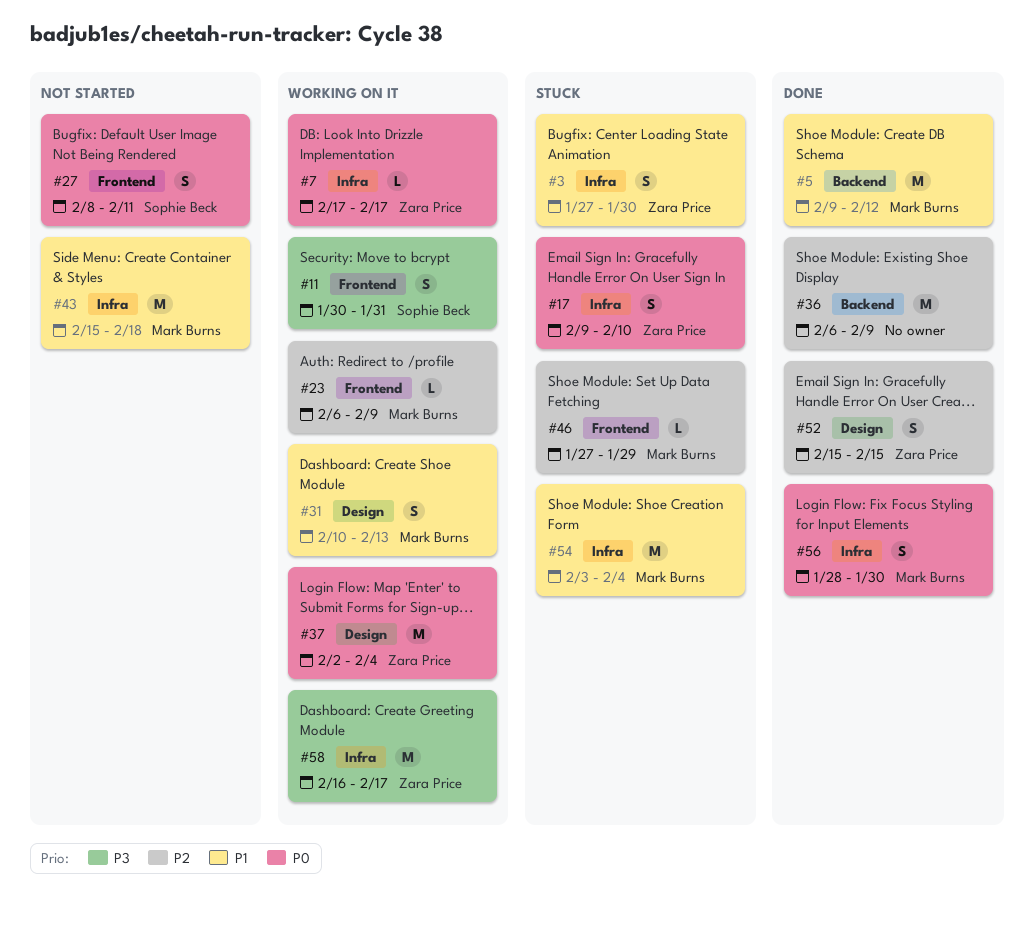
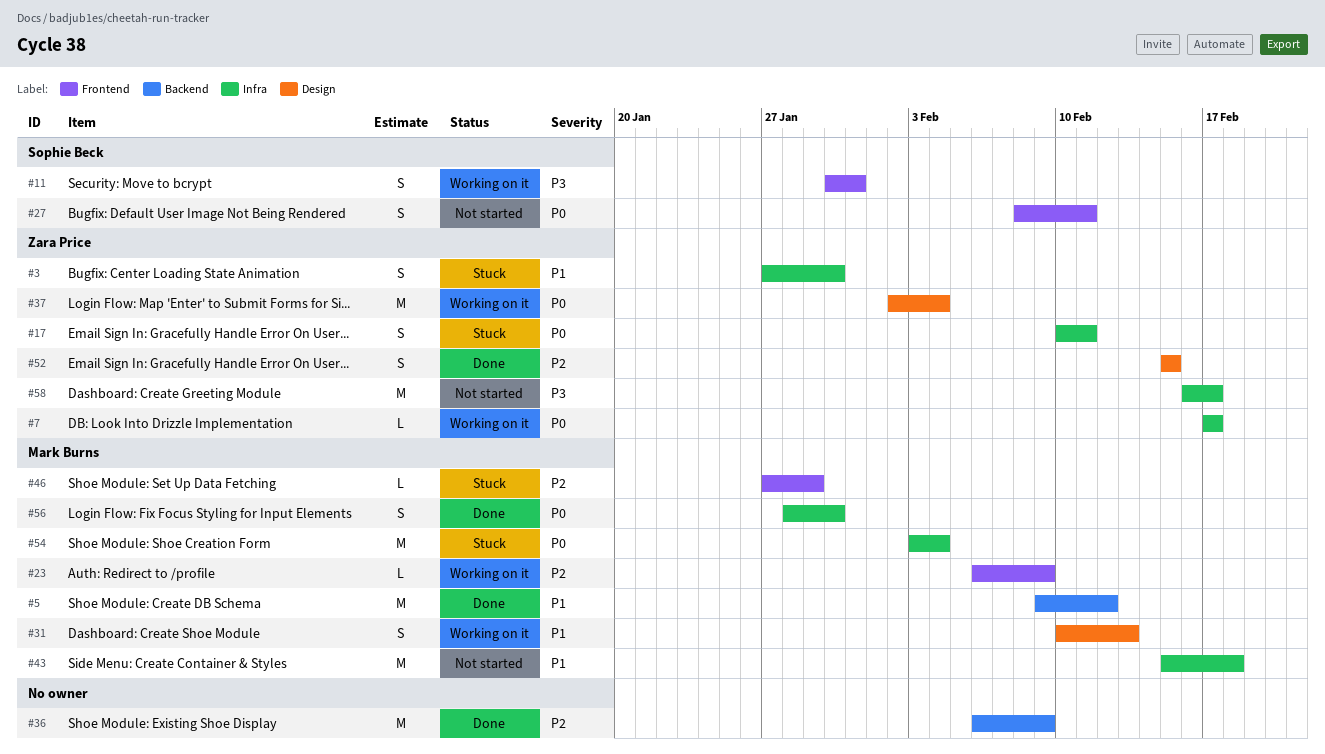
#17, start: Feb 9 -> Feb 10
#17, due: Feb 10 -> Feb 11
#54, priority: P1 -> P0
#58, status: Working on it -> Not started

